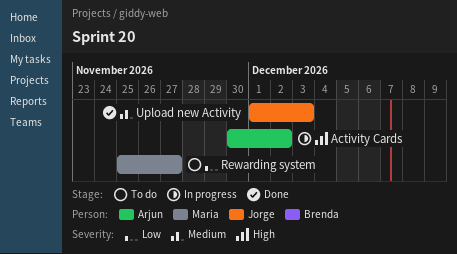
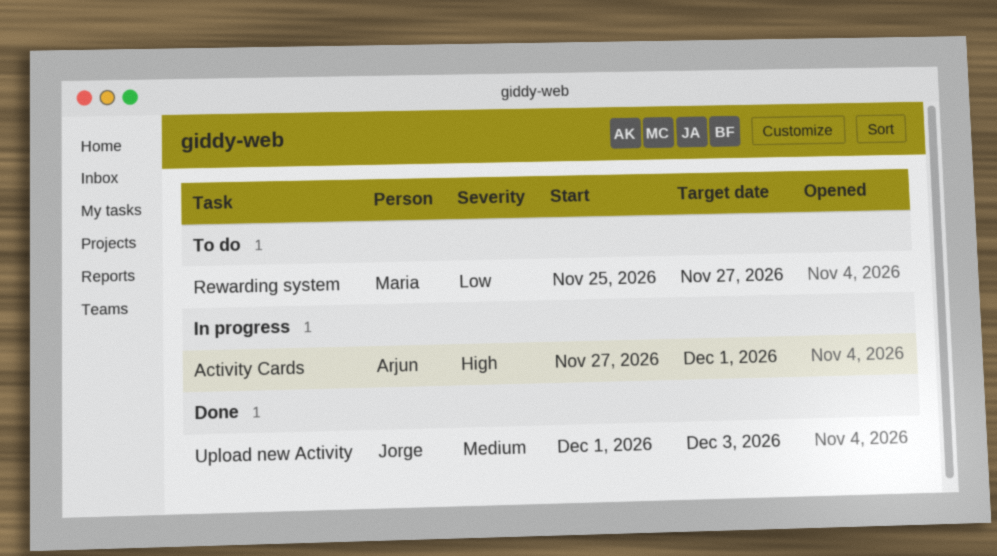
Activity Cards, start: Nov 30 -> Nov 27
Activity Cards, due: Dec 2 -> Dec 1

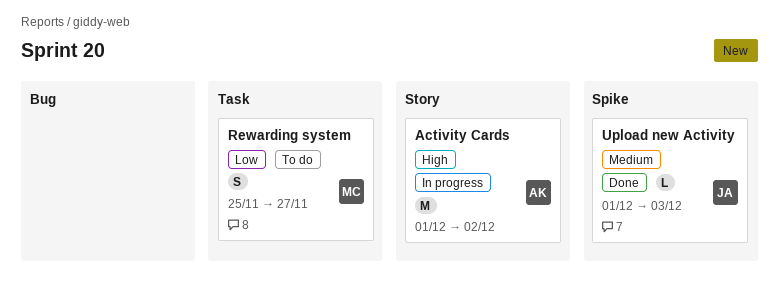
Activity Cards, start: Nov 27 -> Dec 1
Activity Cards, due: Dec 1 -> Dec 2

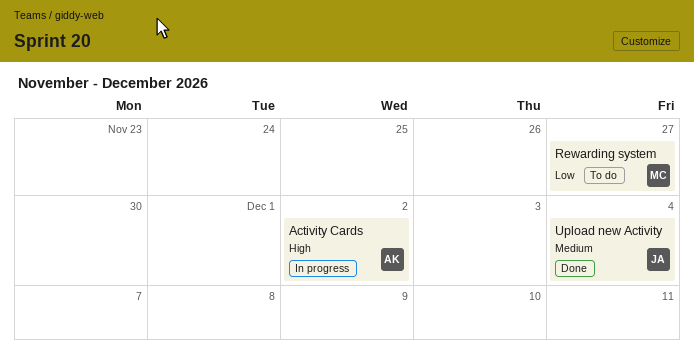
Upload new Activity, due: Dec 3 -> Dec 4

